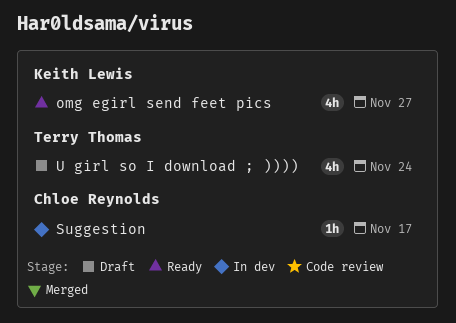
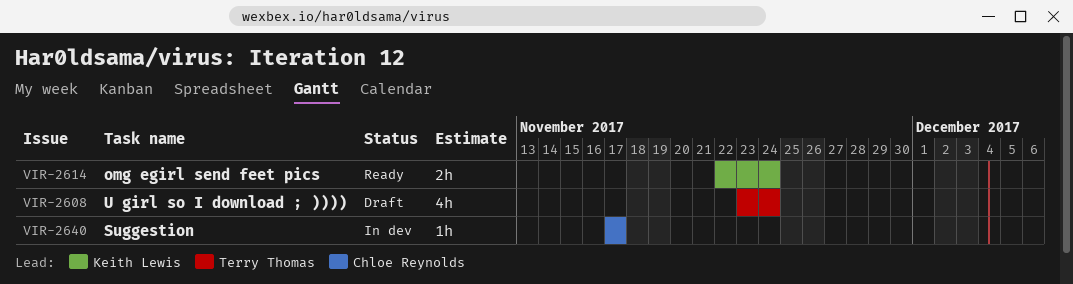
omg egirl send feet pics, estimate: 4h -> 2h
omg egirl send feet pics, due: Nov 27 -> Nov 24

